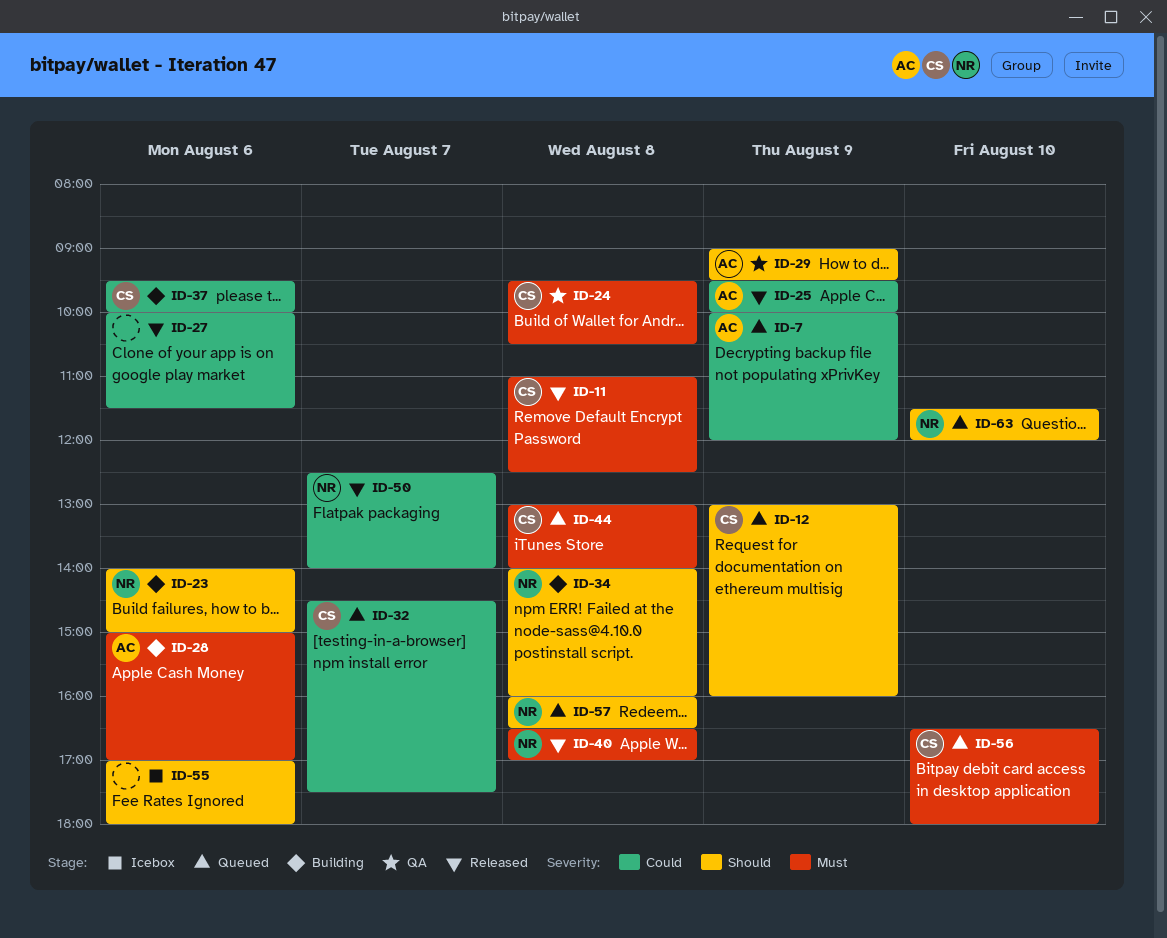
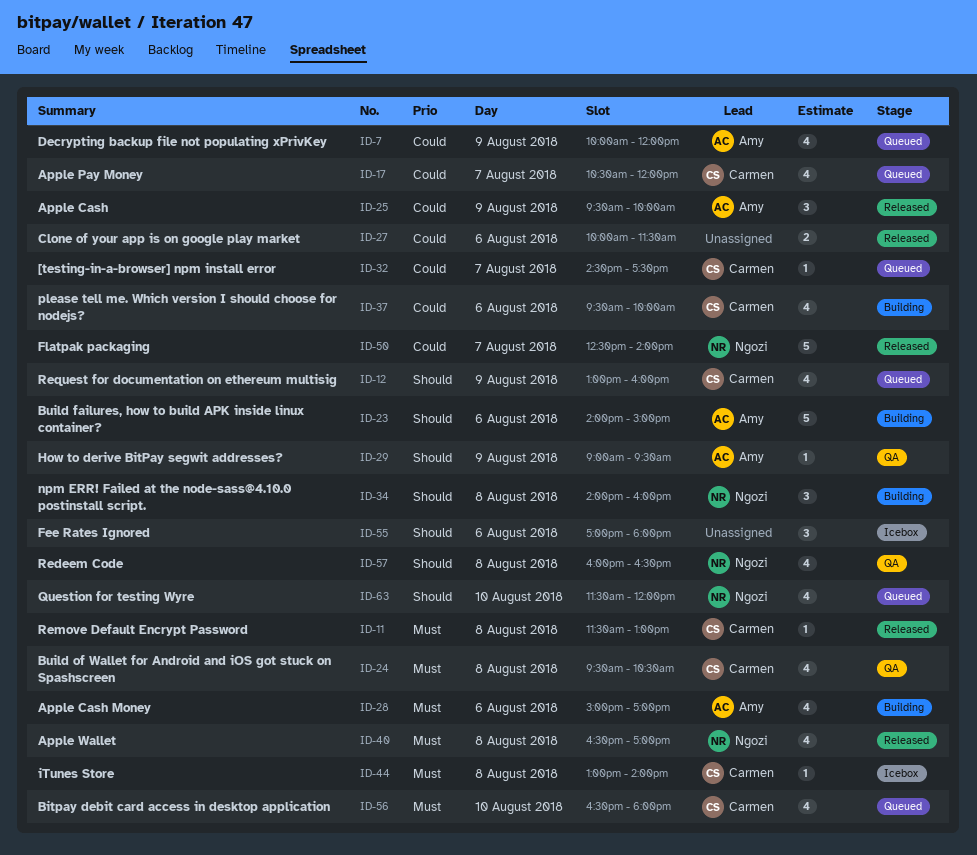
ID-11, begins: 11:00 -> 11:30
ID-11, ends: 12:30 -> 13:00
ID-17: none -> present
ID-23, owner: Ngozi -> Amy
ID-44, status: Queued -> Icebox
ID-57, status: Queued -> QA

